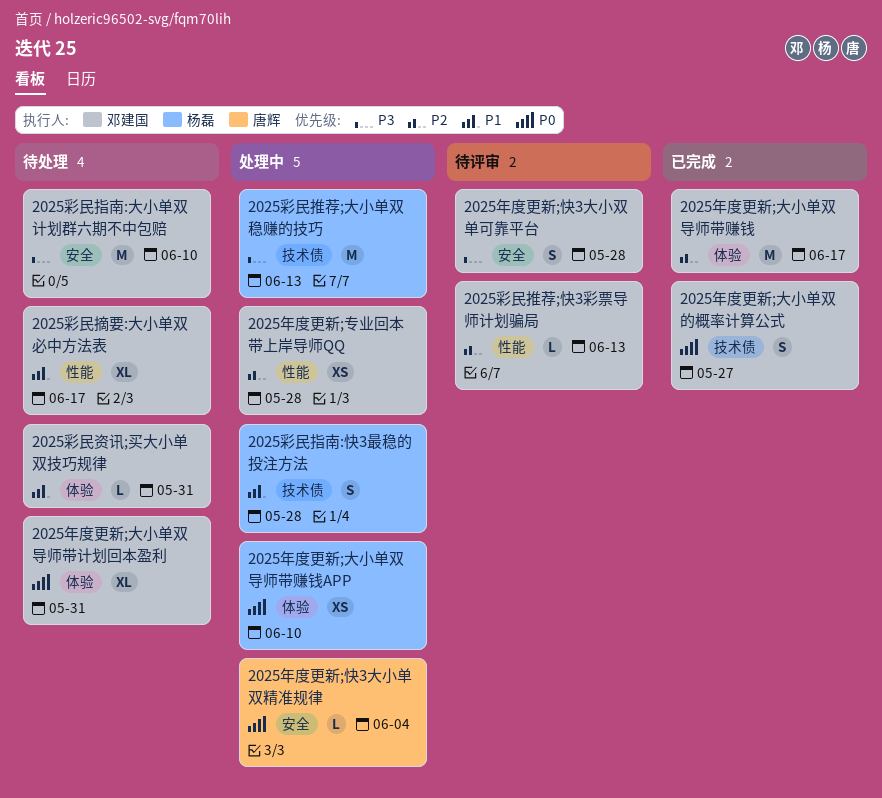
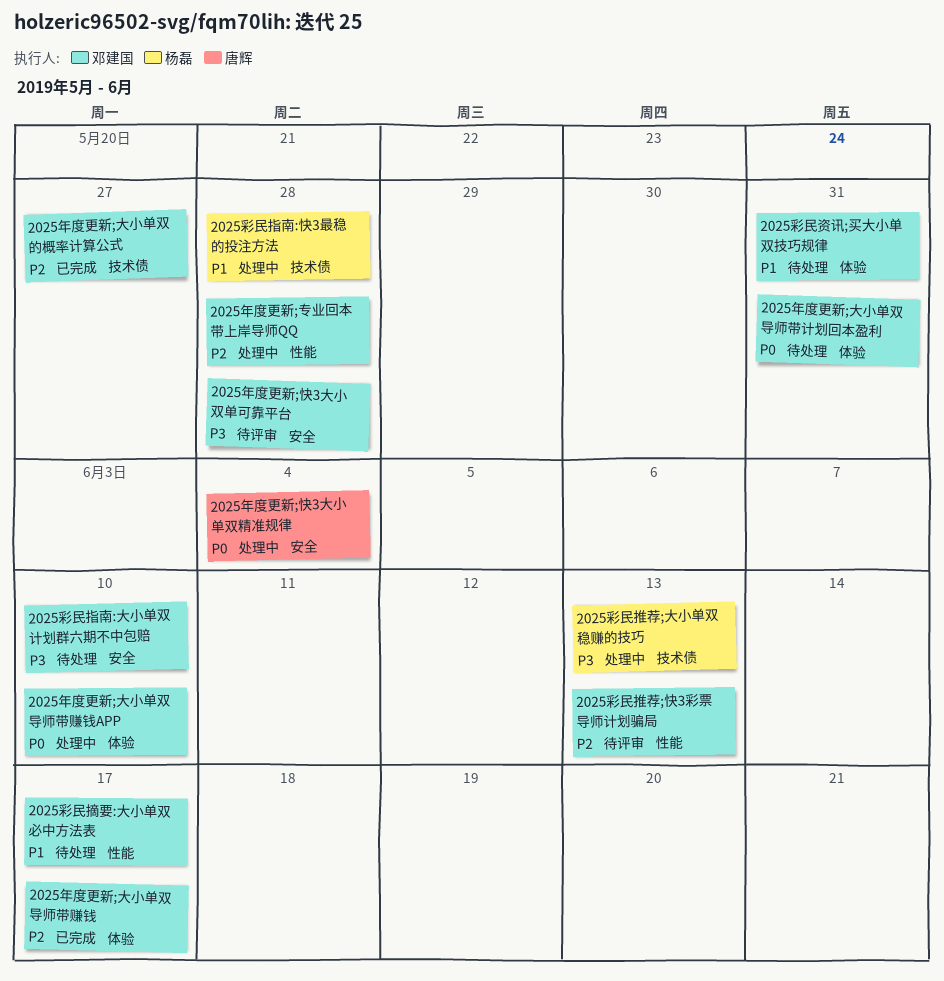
2025年度更新;大小单双导师带赚钱APP, owner: 杨磊 -> 邓建国
2025年度更新;大小单双的概率计算公式, priority: P0 -> P2

